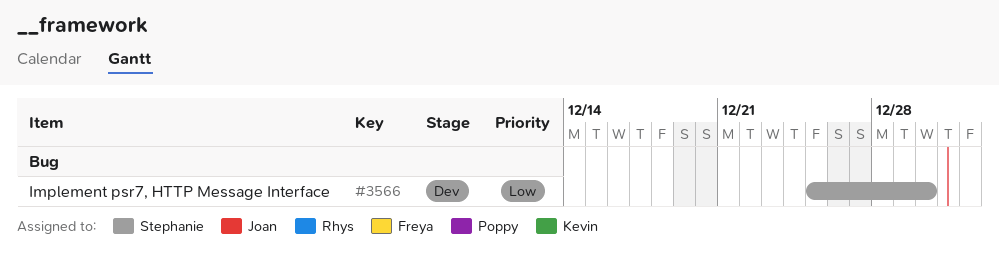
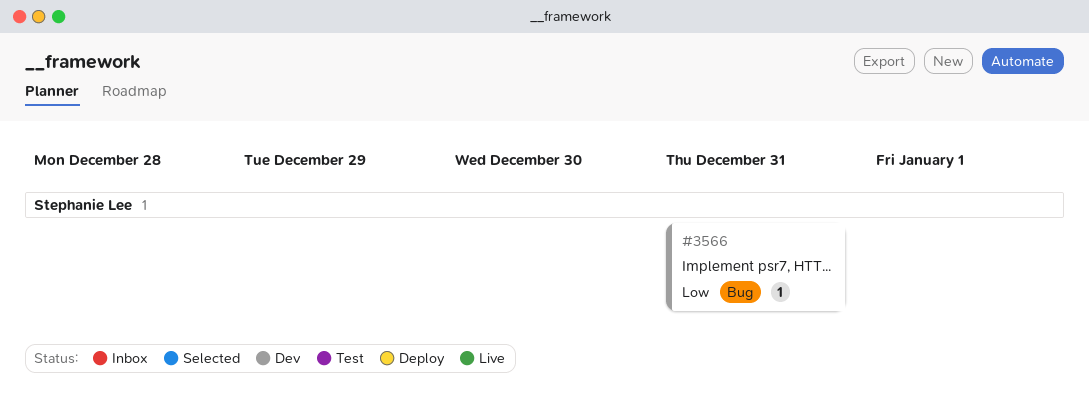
#3566, due: Dec 30 -> Dec 31

